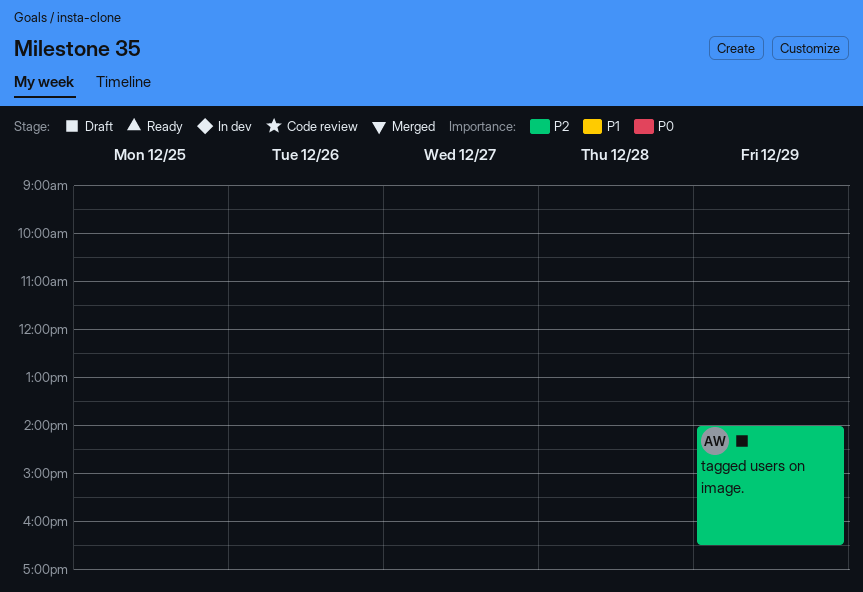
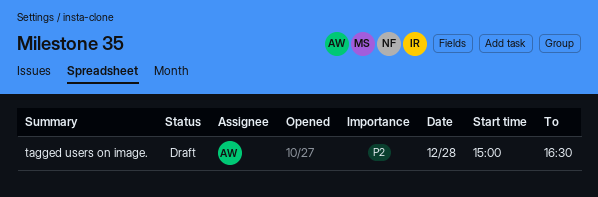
tagged users on image., day: Dec 29 -> Dec 28
tagged users on image., begins: 14:00 -> 15:00

